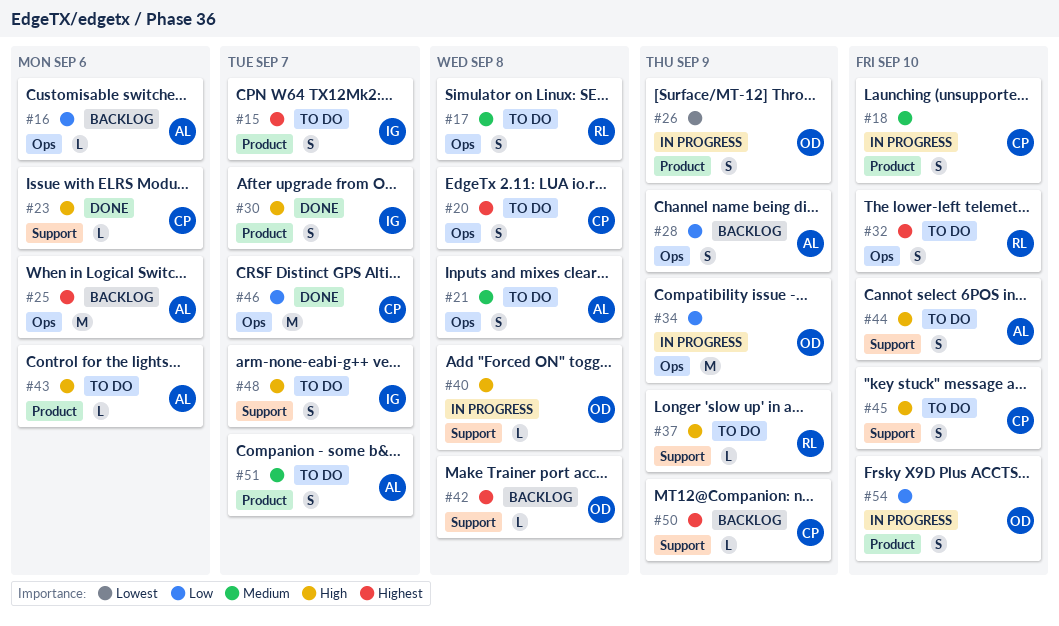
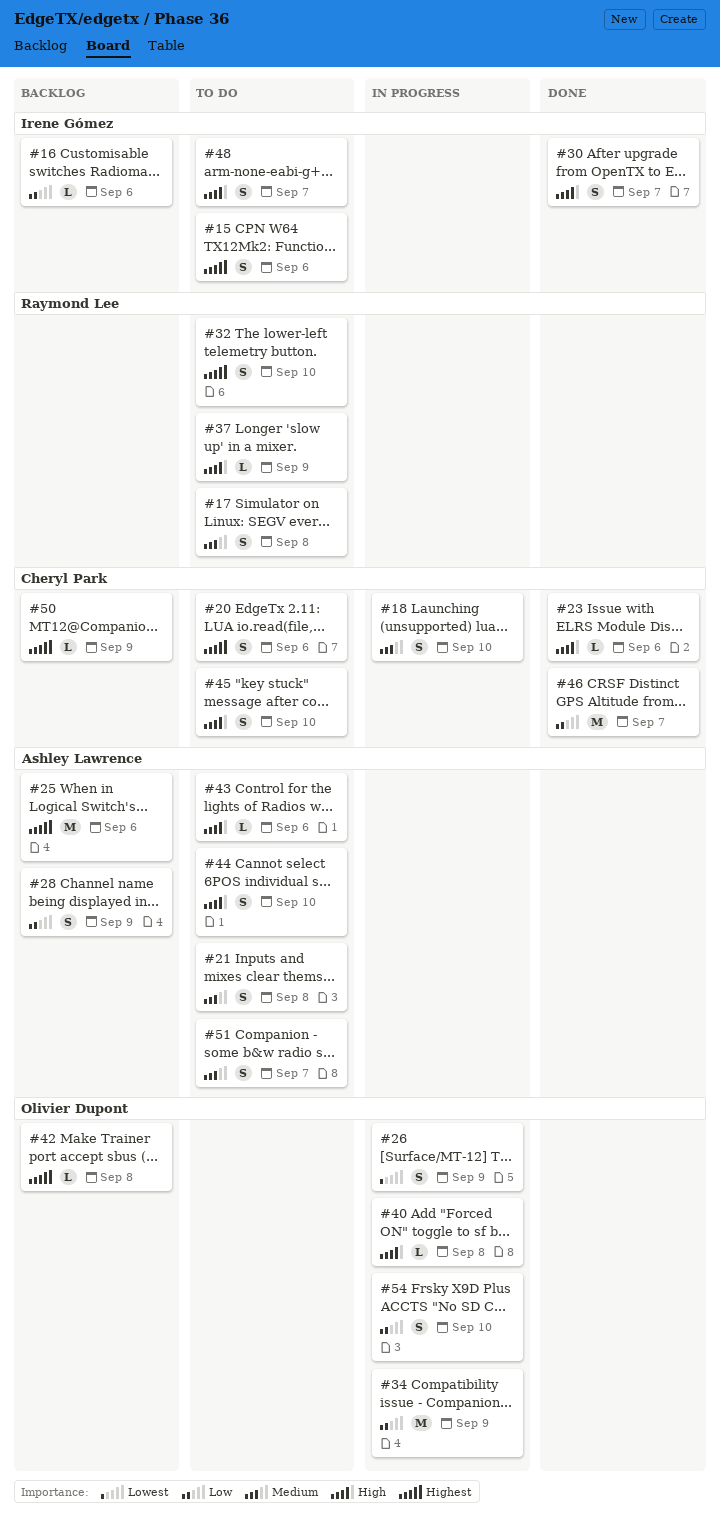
#15, due: Sep 7 -> Sep 6
#16, owner: Ashley Lawrence -> Irene Gómez
#20, due: Sep 8 -> Sep 6

